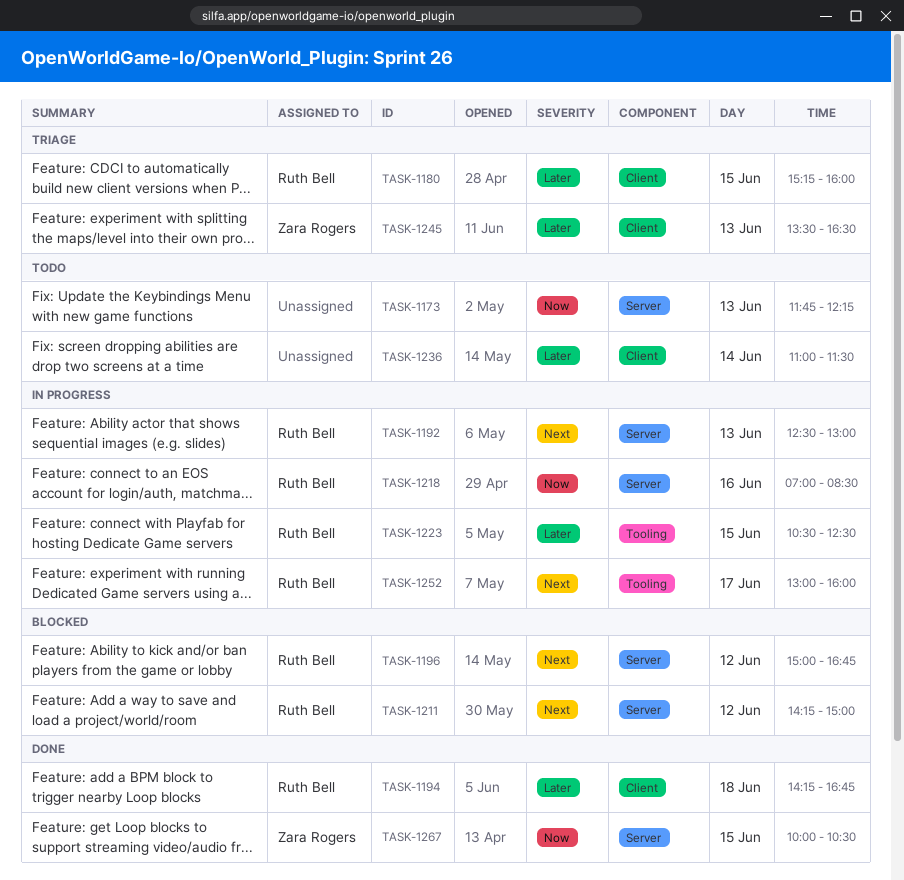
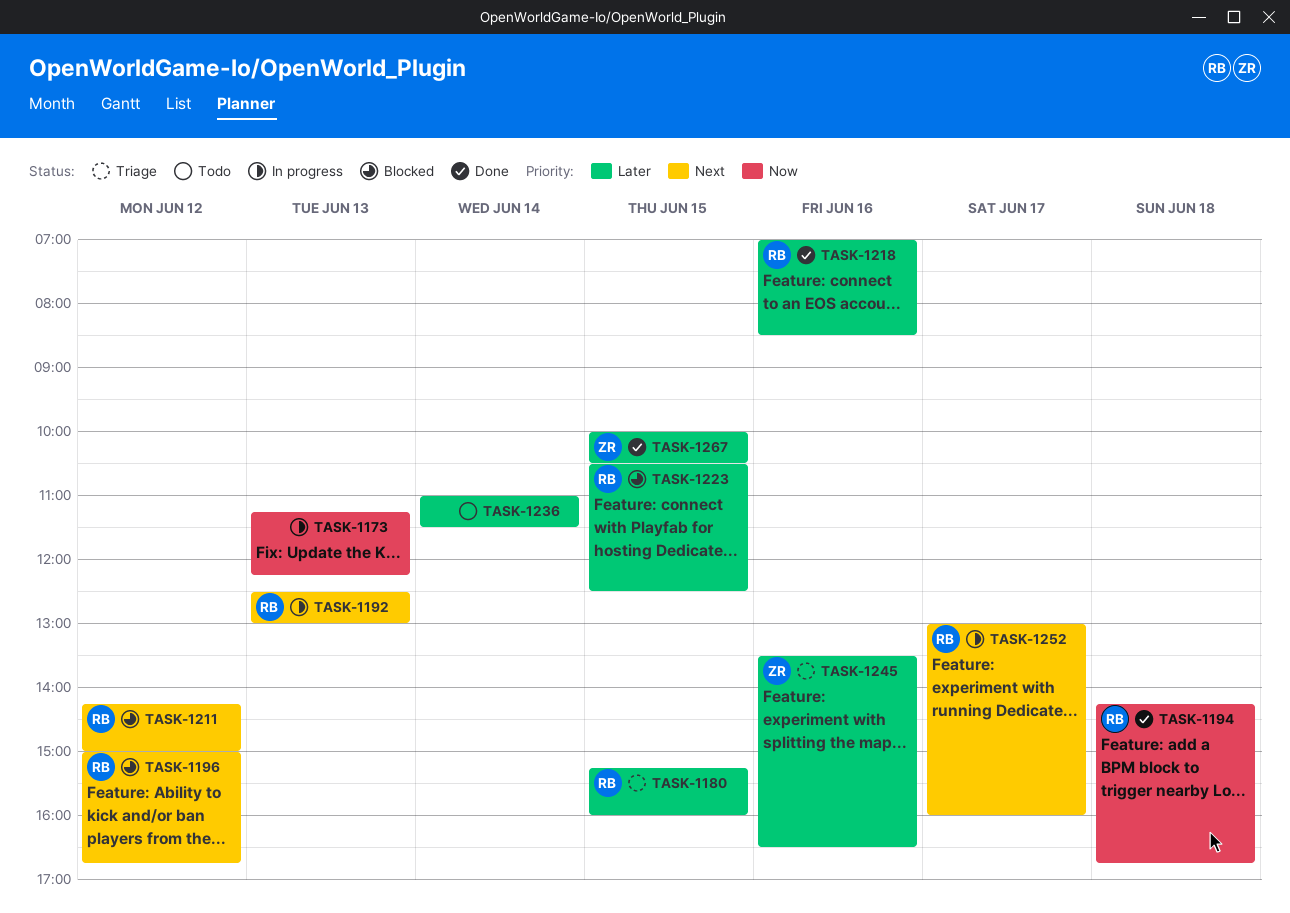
TASK-1173, status: Todo -> In progress
TASK-1173, begins: 11:45 -> 11:15
TASK-1194, priority: Later -> Now
TASK-1218, status: In progress -> Done
TASK-1218, priority: Now -> Later
TASK-1223, status: In progress -> Blocked
TASK-1245, day: Jun 13 -> Jun 16
TASK-1267, priority: Now -> Later

